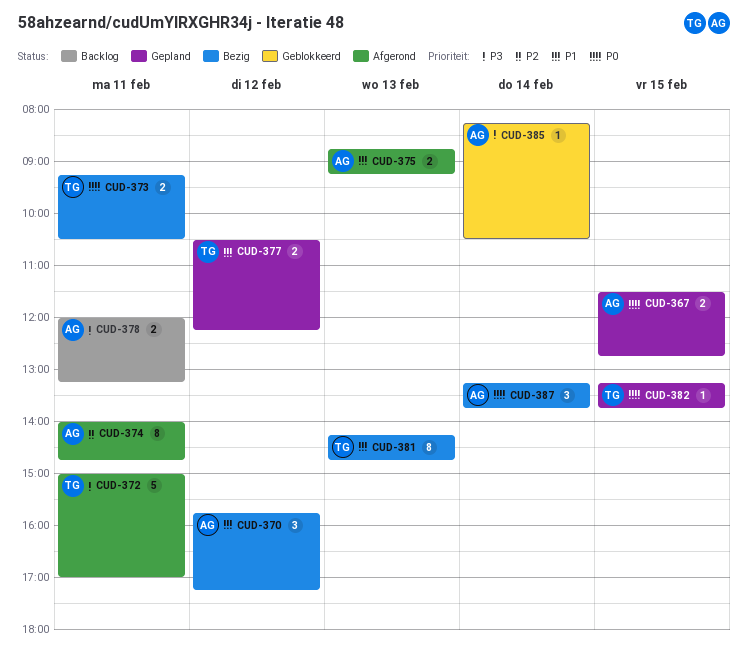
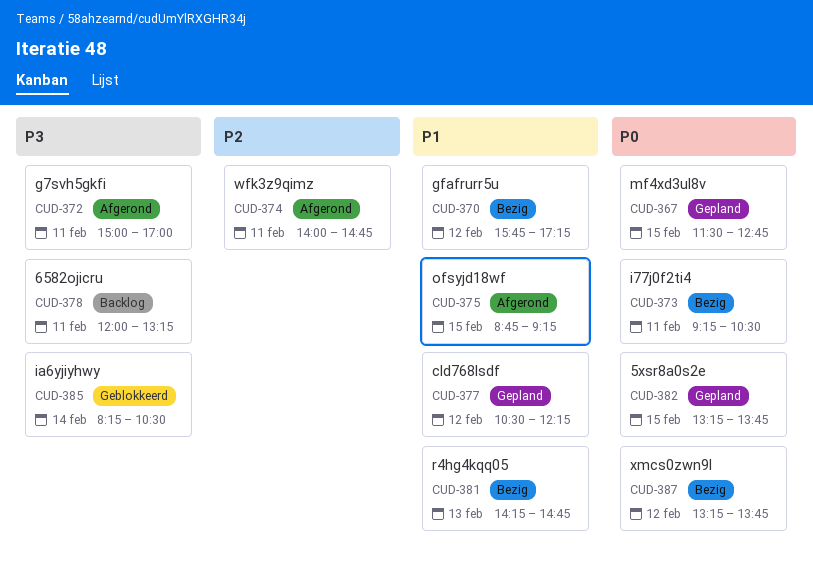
CUD-375, day: Feb 13 -> Feb 15
CUD-387, day: Feb 14 -> Feb 12

